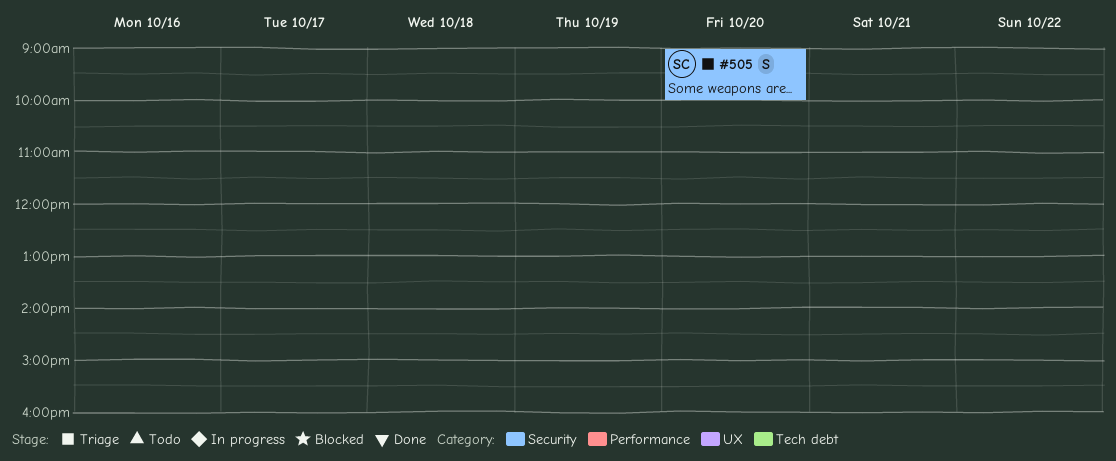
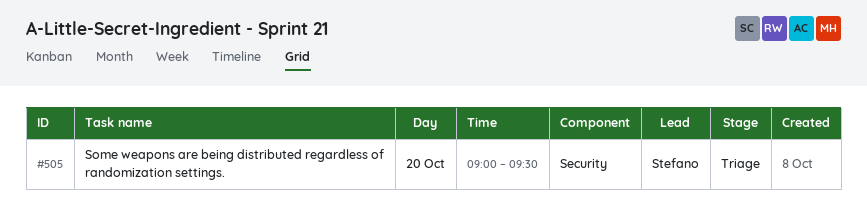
#505, ends: 10:00 -> 09:30

